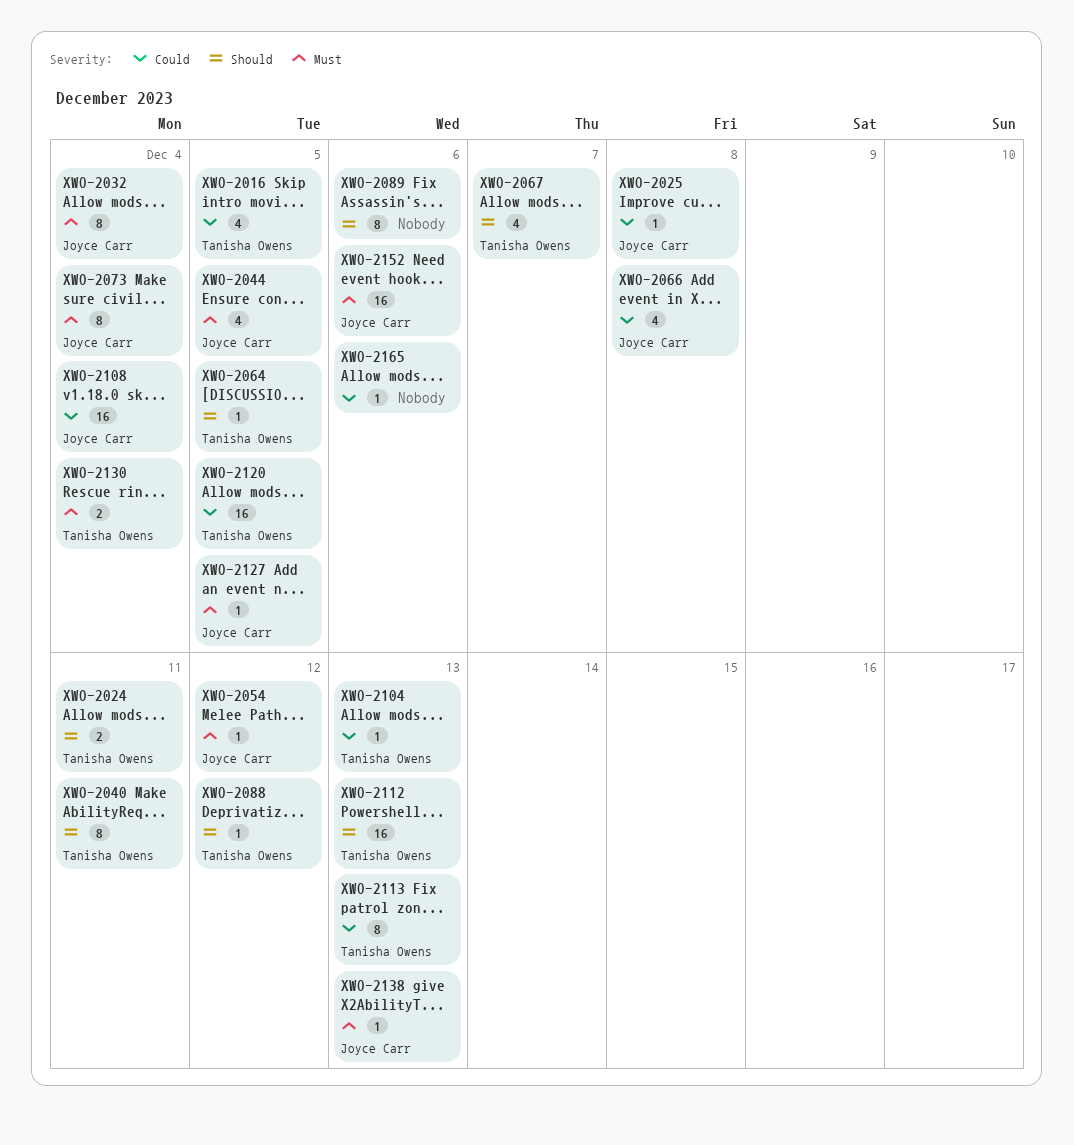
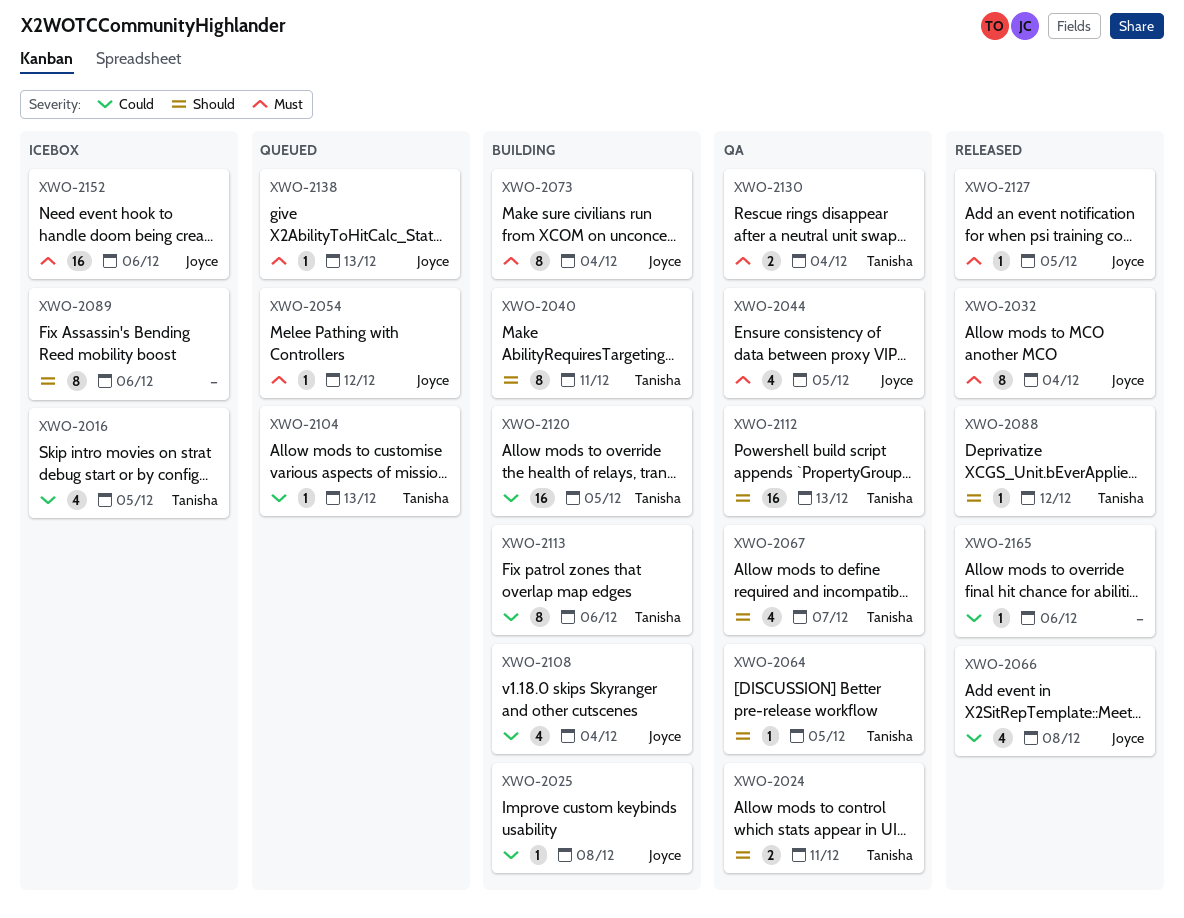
XWO-2108, estimate: 16 -> 4
XWO-2113, due: Dec 13 -> Dec 6

